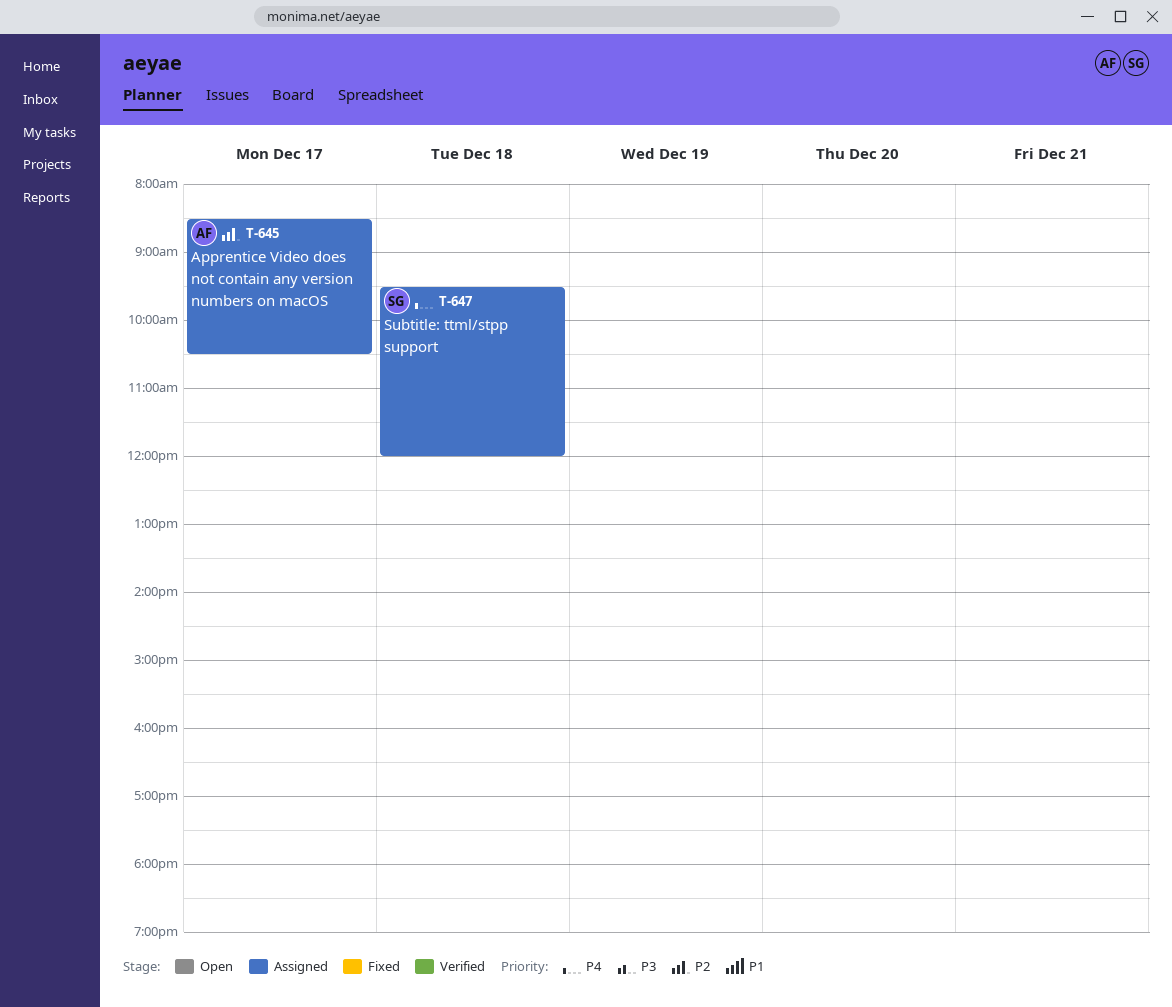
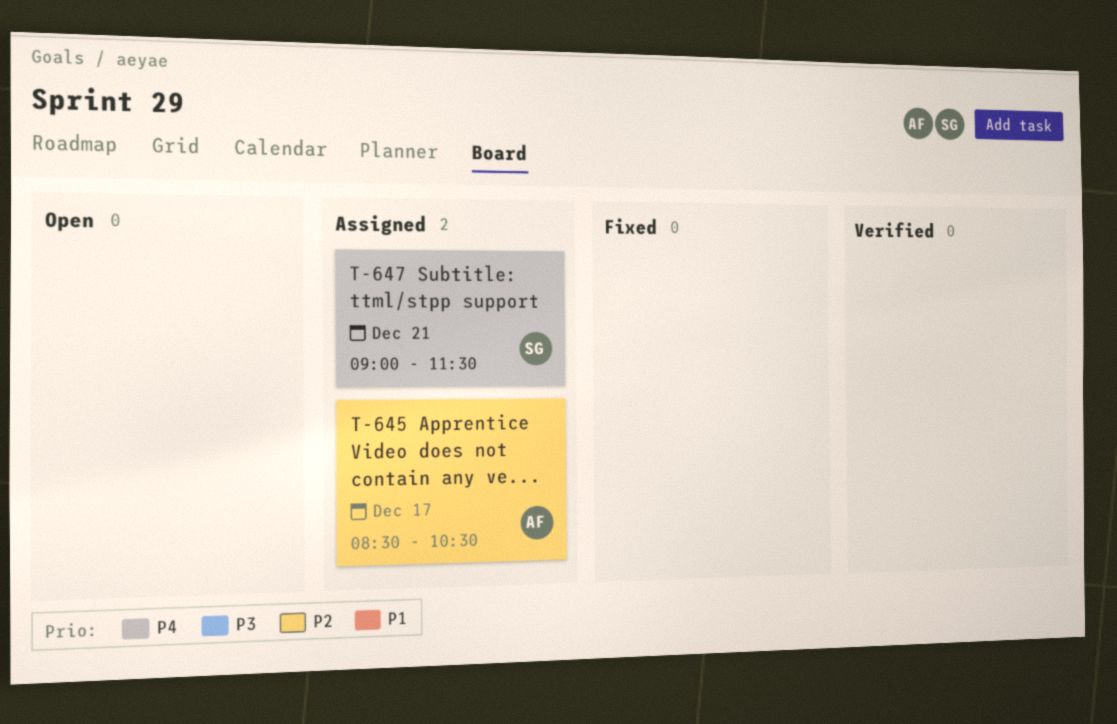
T-647, day: Dec 18 -> Dec 21
T-647, begins: 09:30 -> 09:00
T-647, ends: 12:00 -> 11:30

